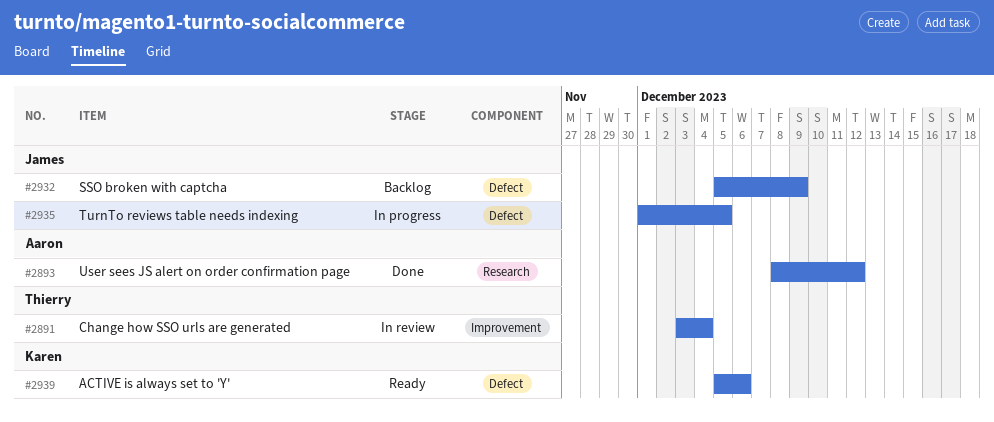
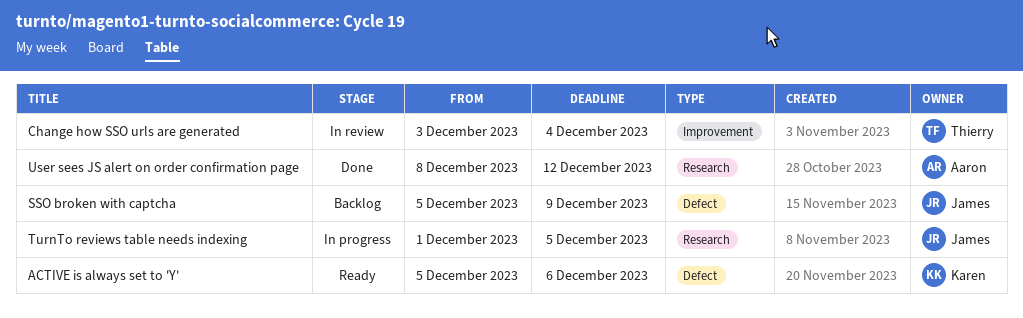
TurnTo reviews table needs indexing, label: Defect -> Research

